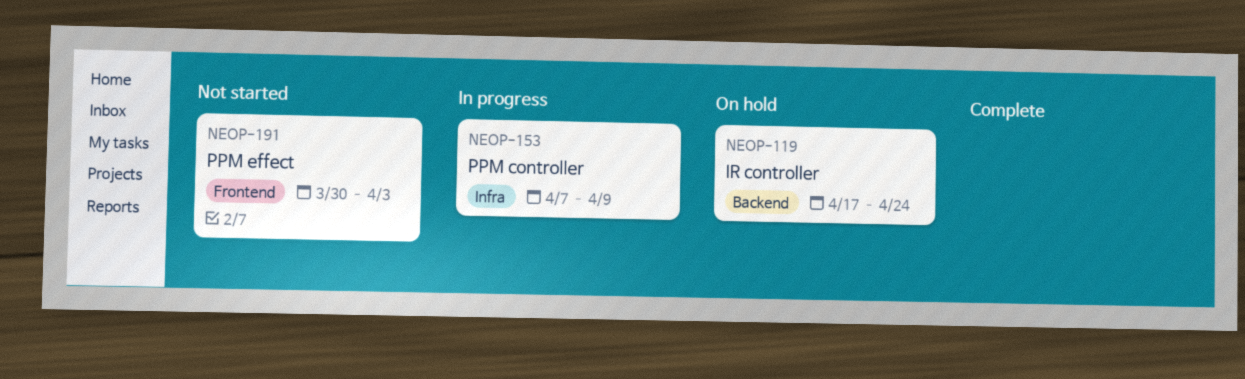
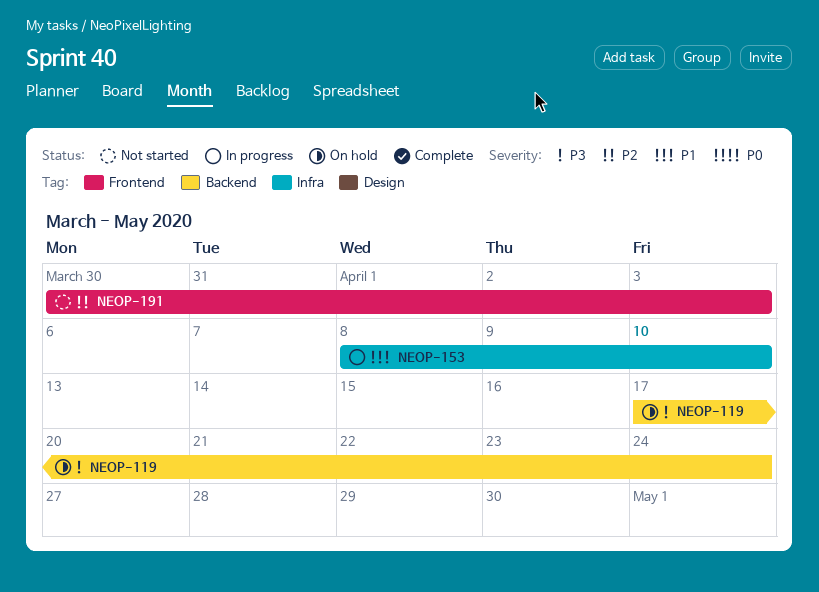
NEOP-153, start: Apr 7 -> Apr 8
NEOP-153, due: Apr 9 -> Apr 10

